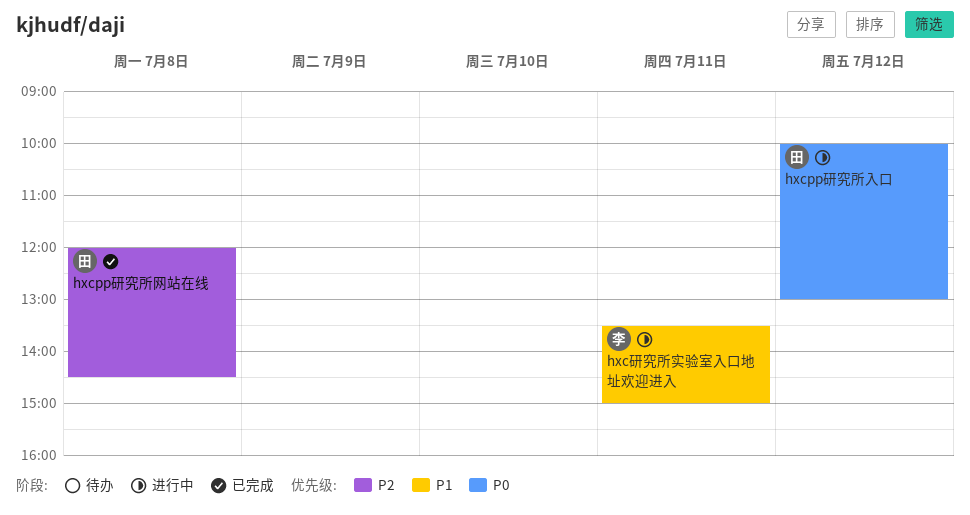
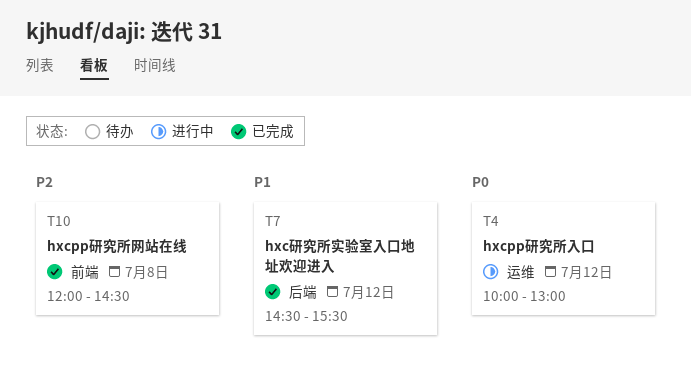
hxc研究所实验室入口地址欢迎进入, status: 进行中 -> 已完成
hxc研究所实验室入口地址欢迎进入, day: Jul 11 -> Jul 12
hxc研究所实验室入口地址欢迎进入, begins: 13:30 -> 14:30
hxc研究所实验室入口地址欢迎进入, ends: 15:00 -> 15:30

